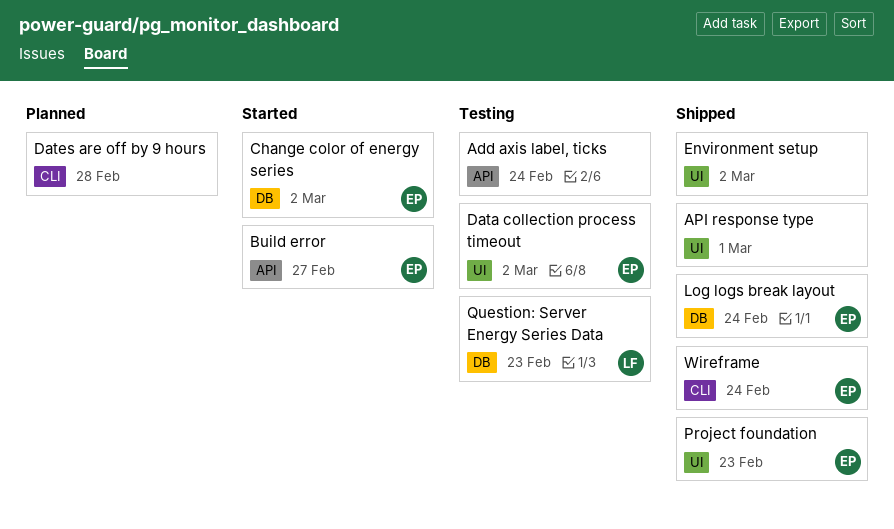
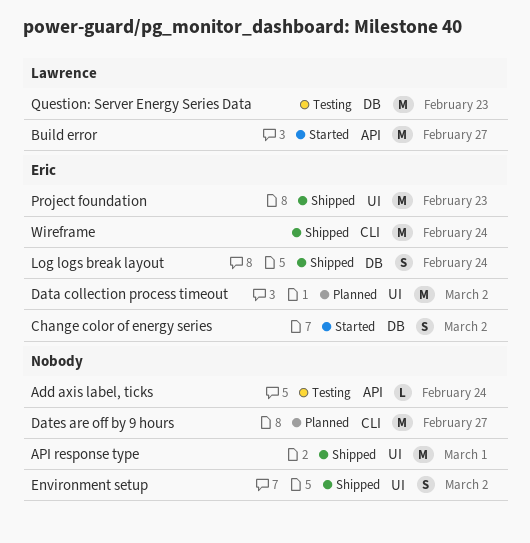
Build error, owner: Eric -> Lawrence
Data collection process timeout, status: Testing -> Planned
Dates are off by 9 hours, due: Feb 28 -> Feb 27

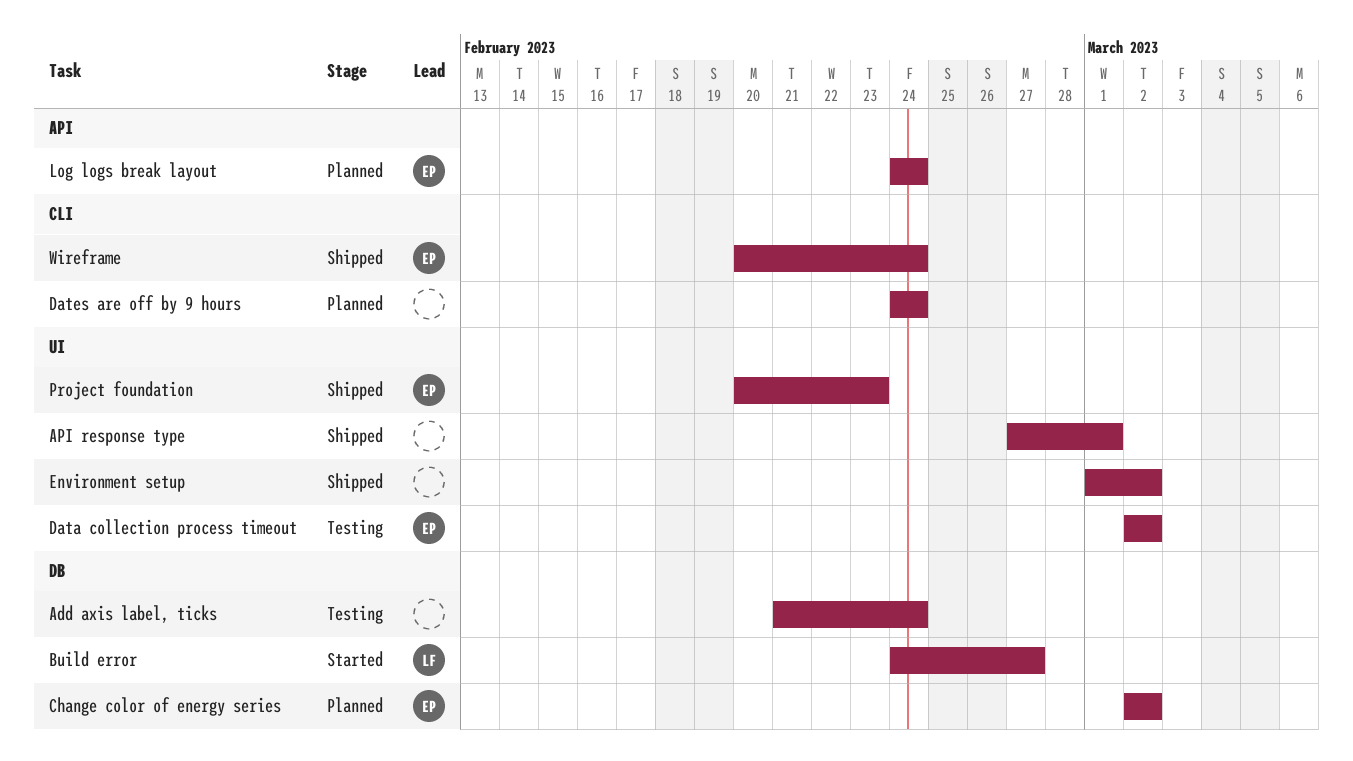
Add axis label, ticks, label: API -> DB
Build error, label: API -> DB
Change color of energy series, status: Started -> Planned
Data collection process timeout, status: Planned -> Testing
Dates are off by 9 hours, due: Feb 27 -> Feb 24
Log logs break layout, status: Shipped -> Planned
Log logs break layout, label: DB -> API
Question: Server Energy Series Data: present -> none

